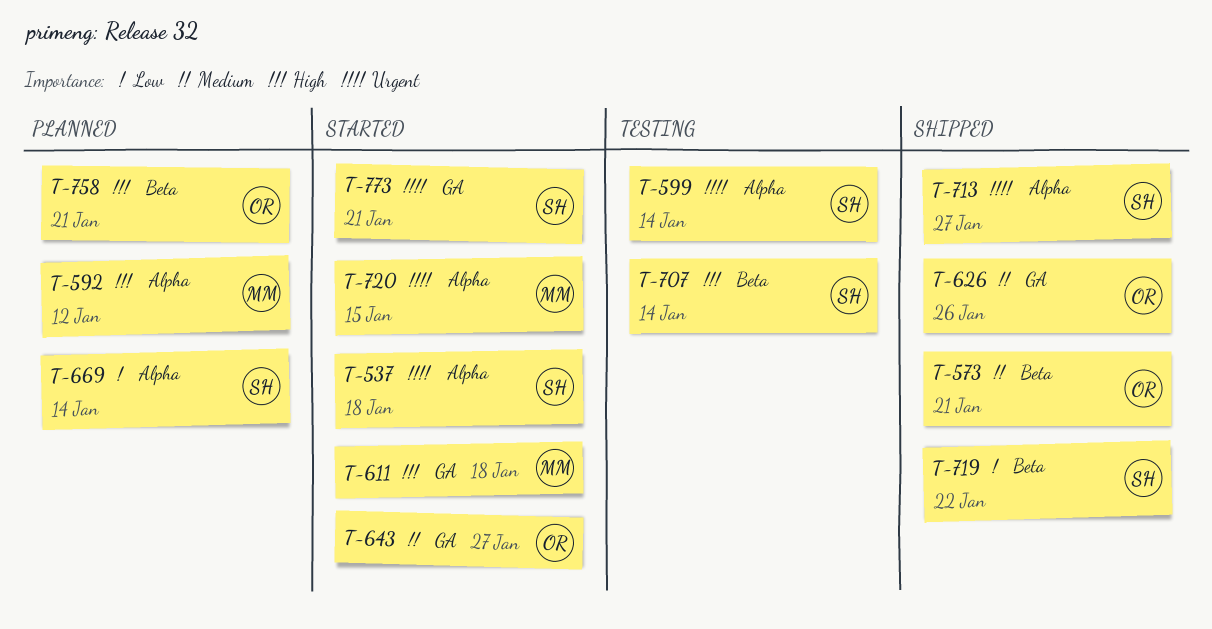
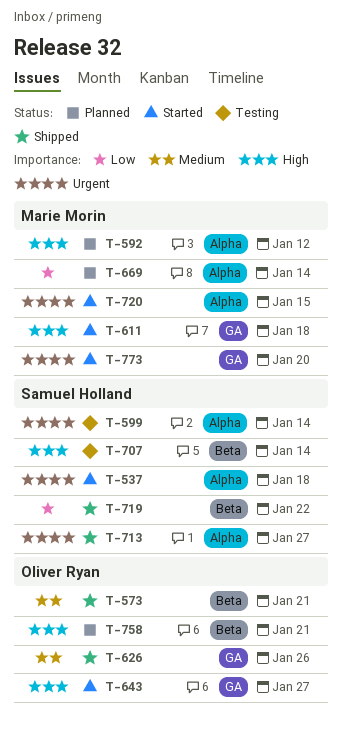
T-643, priority: Medium -> High
T-669, owner: Samuel Holland -> Marie Morin
T-773, owner: Samuel Holland -> Marie Morin
T-773, due: Jan 21 -> Jan 20

